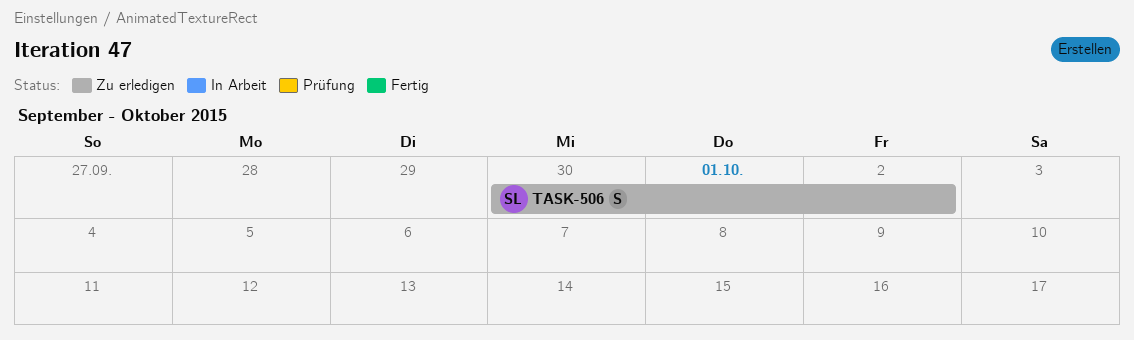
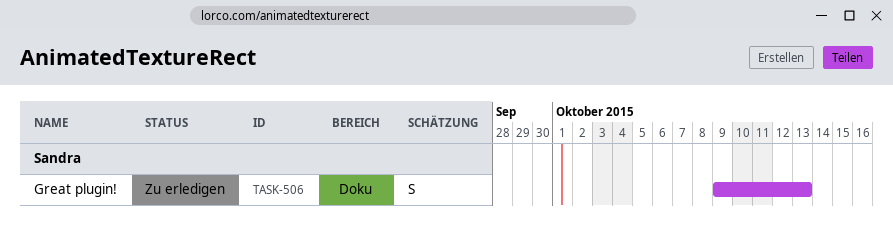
TASK-506, start: Sep 30 -> Oct 9
TASK-506, due: Oct 2 -> Oct 13

